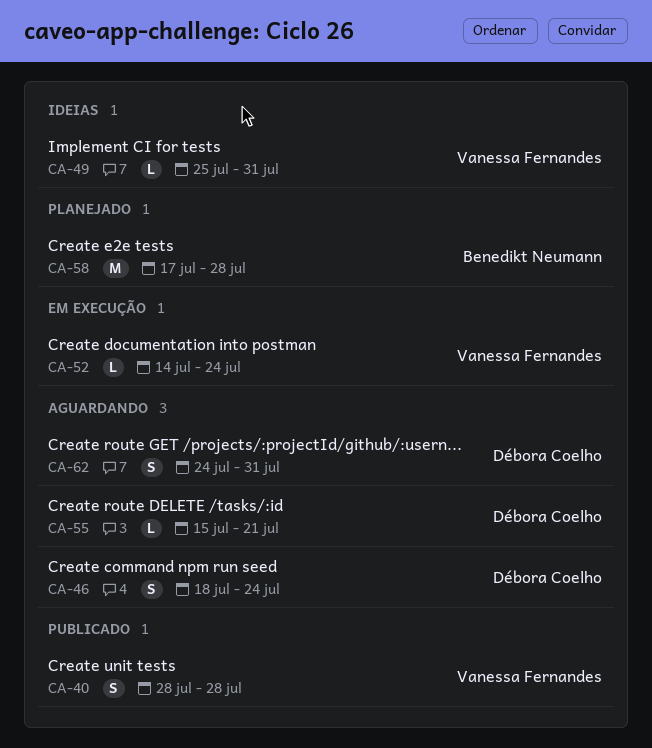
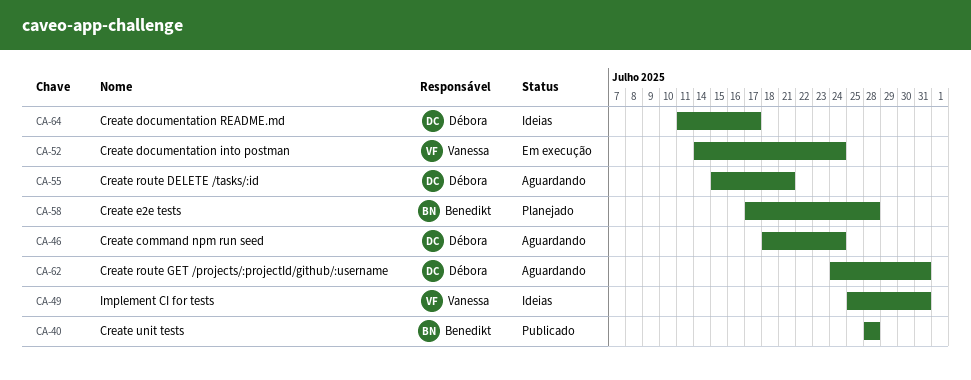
CA-40, owner: Vanessa Fernandes -> Benedikt Neumann
CA-64: none -> present

